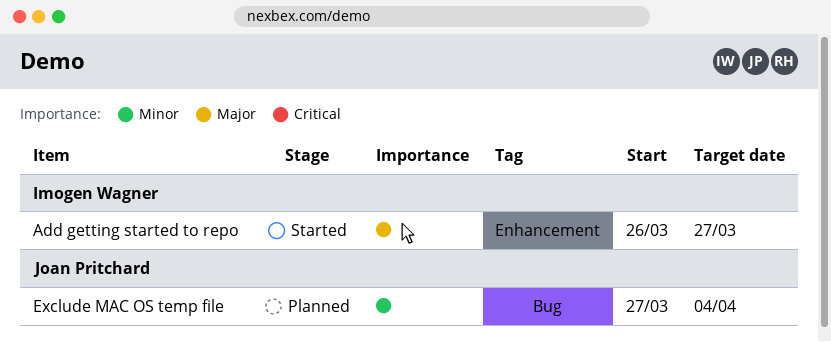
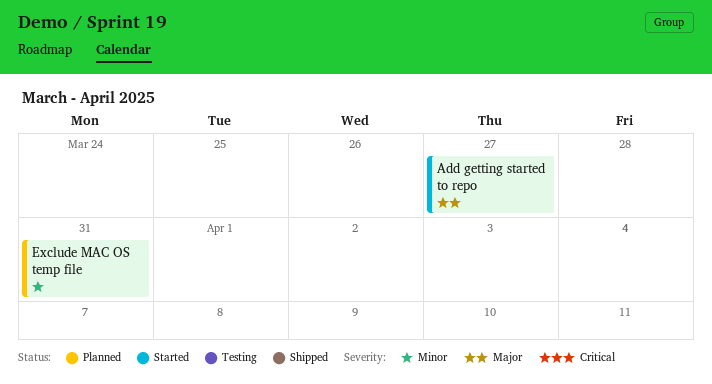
Exclude MAC OS temp file, due: Apr 4 -> Mar 31

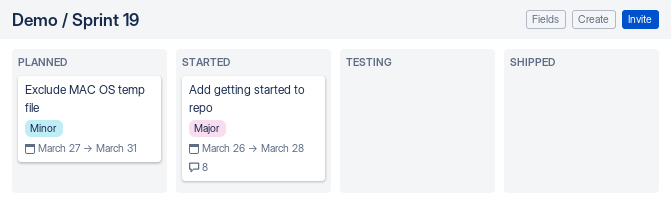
Add getting started to repo, due: Mar 27 -> Mar 28

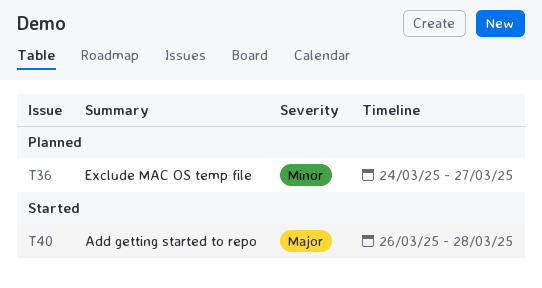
Exclude MAC OS temp file, start: Mar 27 -> Mar 24
Exclude MAC OS temp file, due: Mar 31 -> Mar 27

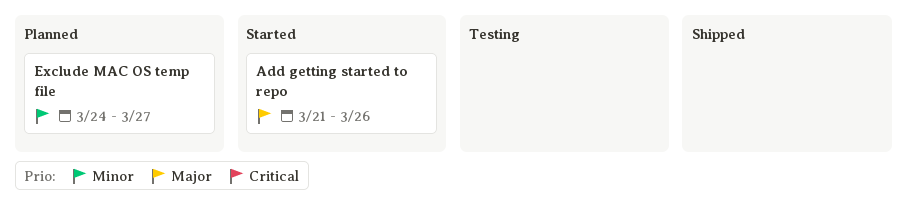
Add getting started to repo, start: Mar 26 -> Mar 21
Add getting started to repo, due: Mar 28 -> Mar 26

